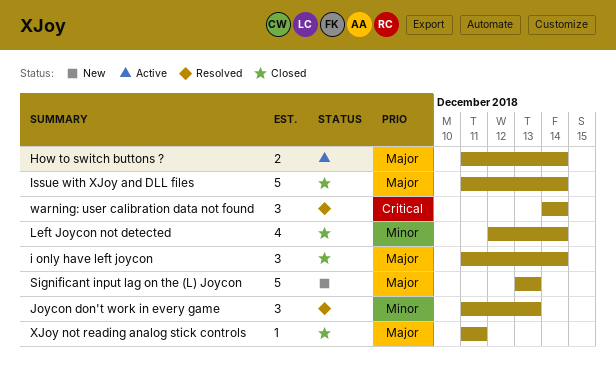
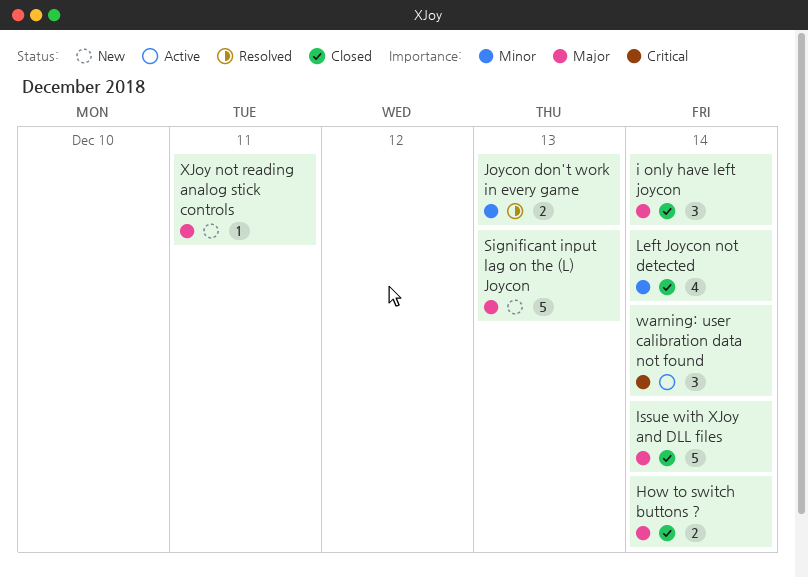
How to switch buttons ?, status: Active -> Closed
Joycon don't work in every game, estimate: 3 -> 2
warning: user calibration data not found, status: Resolved -> Active
XJoy not reading analog stick controls, status: Closed -> New

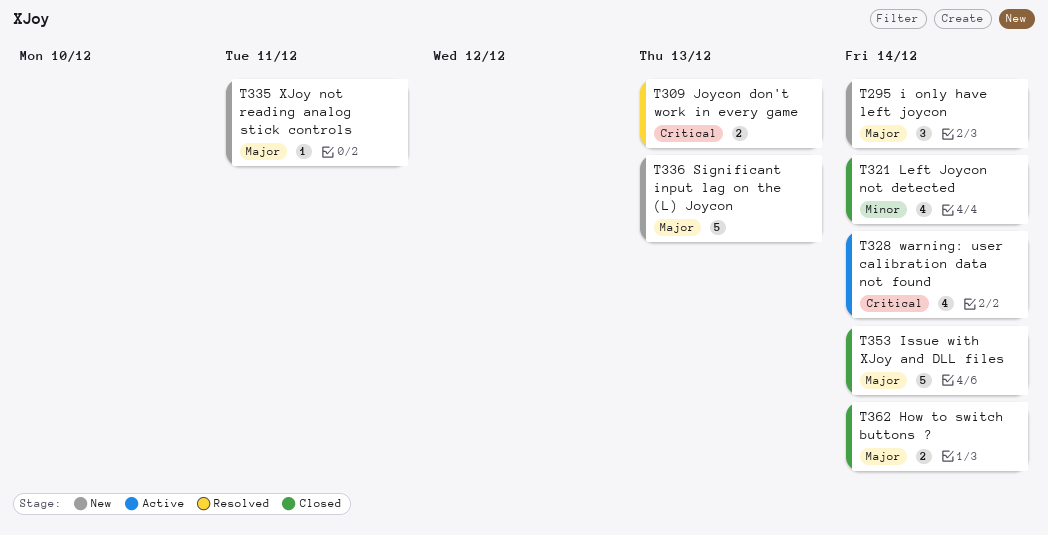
i only have left joycon, status: Closed -> New
Joycon don't work in every game, priority: Minor -> Critical
warning: user calibration data not found, estimate: 3 -> 4

